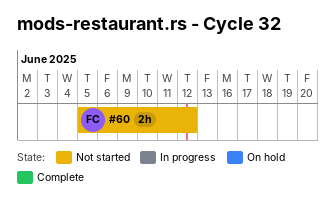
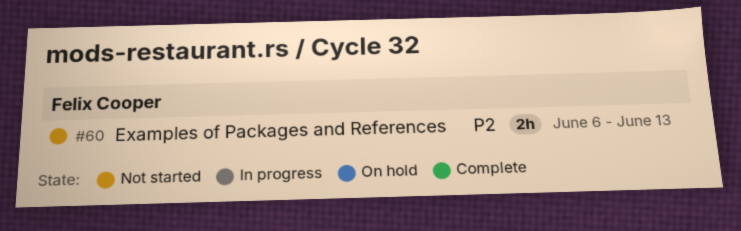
#60, start: Jun 5 -> Jun 6
#60, due: Jun 12 -> Jun 13

